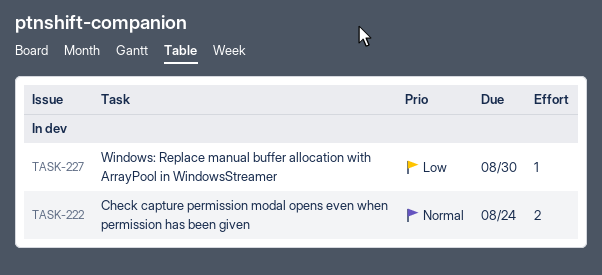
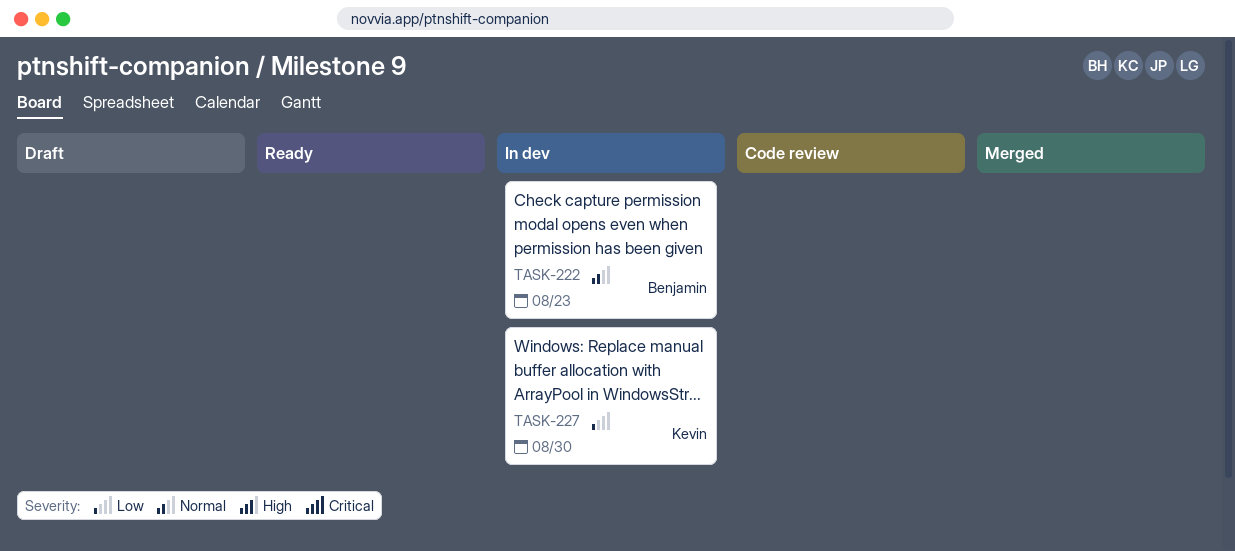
TASK-222, due: Aug 24 -> Aug 23

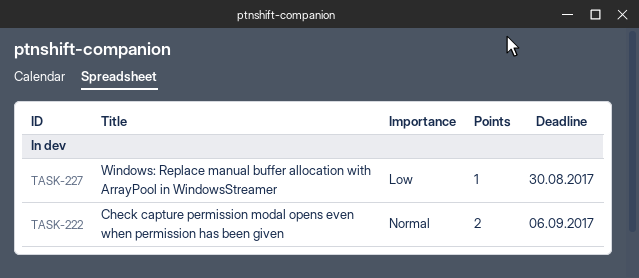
TASK-222, due: Aug 23 -> Sep 6

